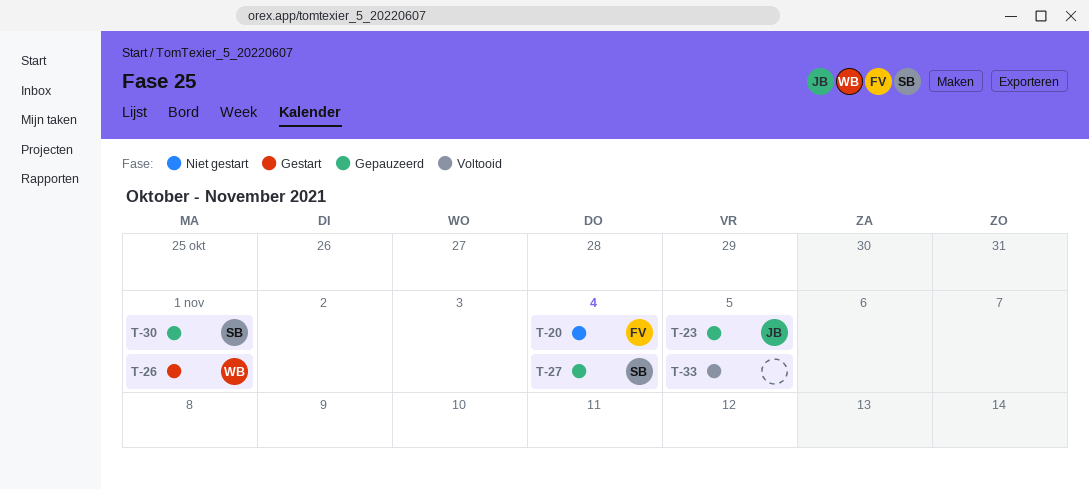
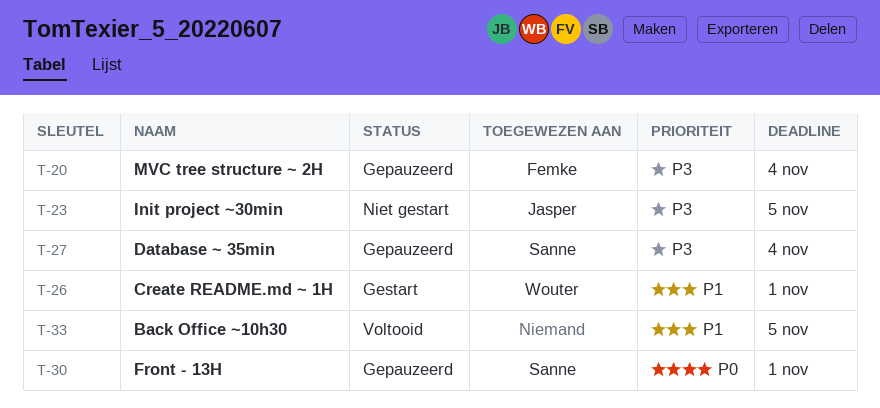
T-20, status: Niet gestart -> Gepauzeerd
T-23, status: Gepauzeerd -> Niet gestart

